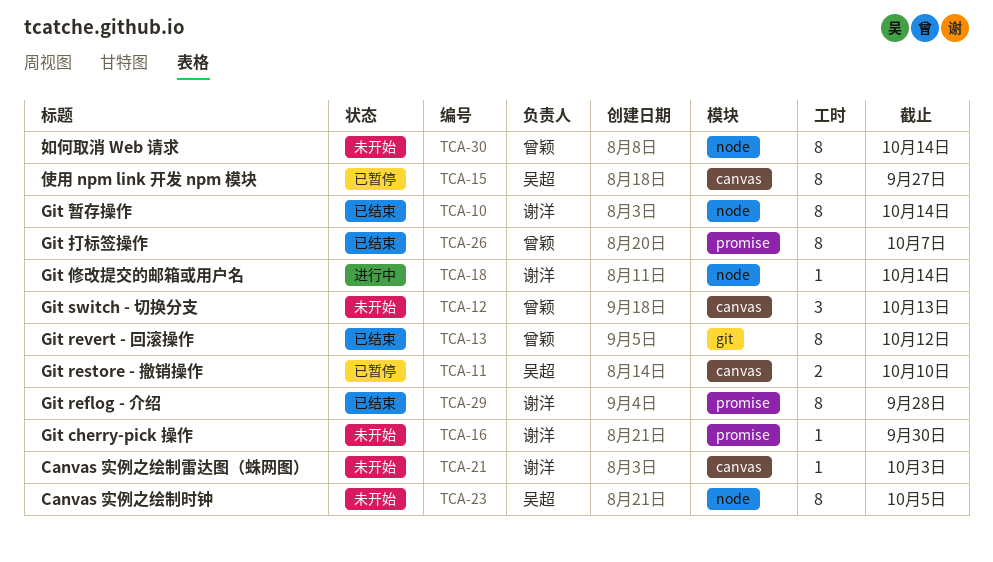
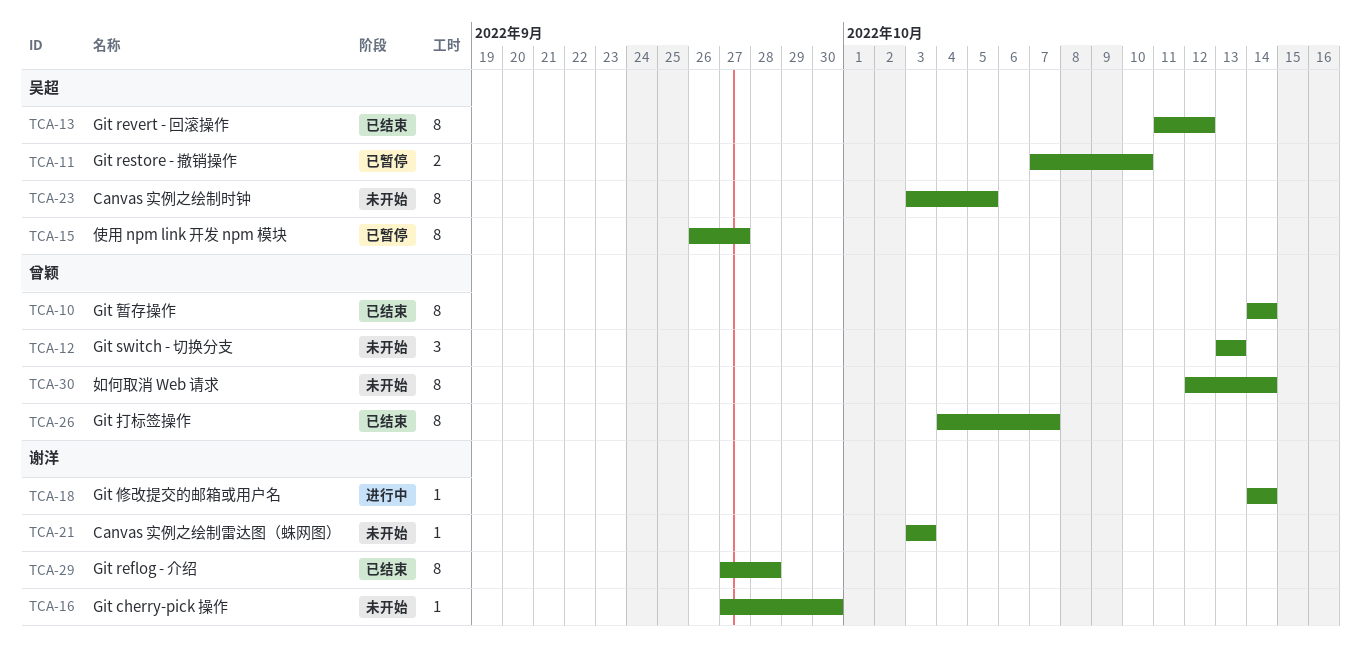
TCA-10, owner: 谢洋 -> 曾颖
TCA-13, owner: 曾颖 -> 吴超

